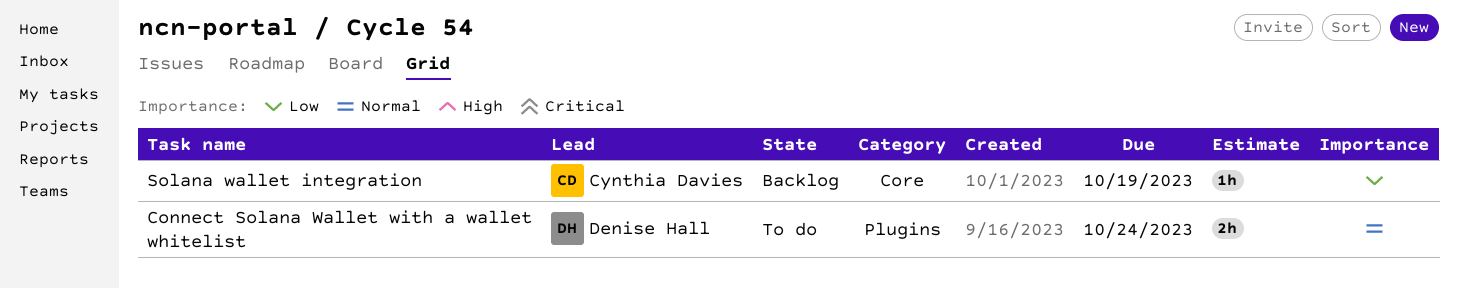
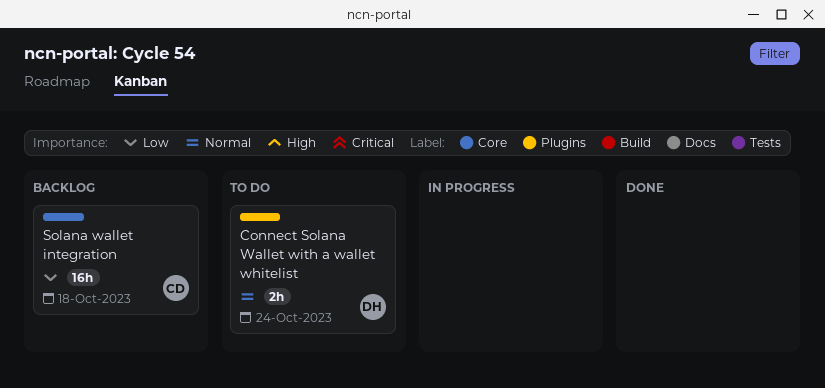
Solana wallet integration, estimate: 1h -> 16h
Solana wallet integration, due: Oct 19 -> Oct 18

